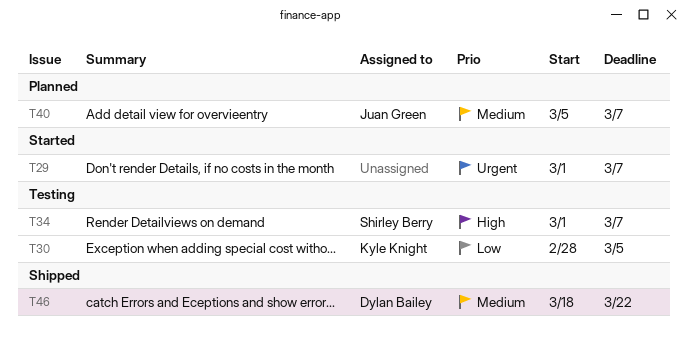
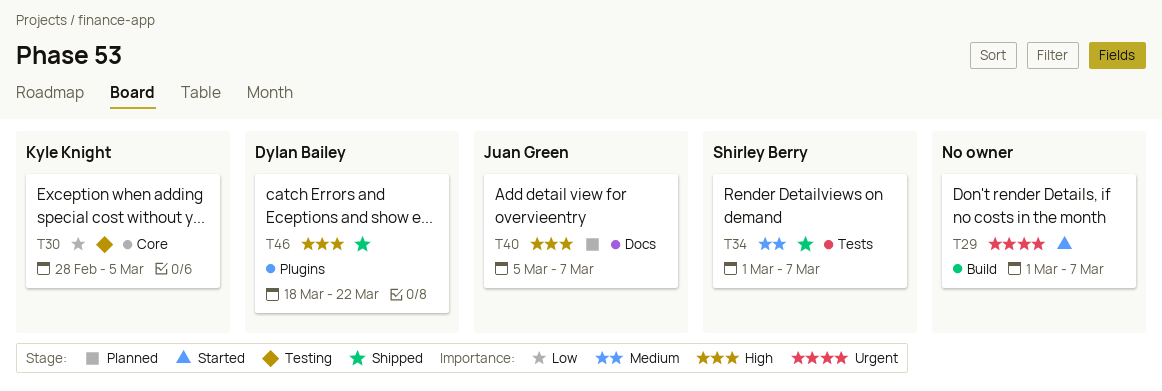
T34, status: Testing -> Shipped
T34, priority: High -> Medium
T40, priority: Medium -> High
T46, priority: Medium -> High

